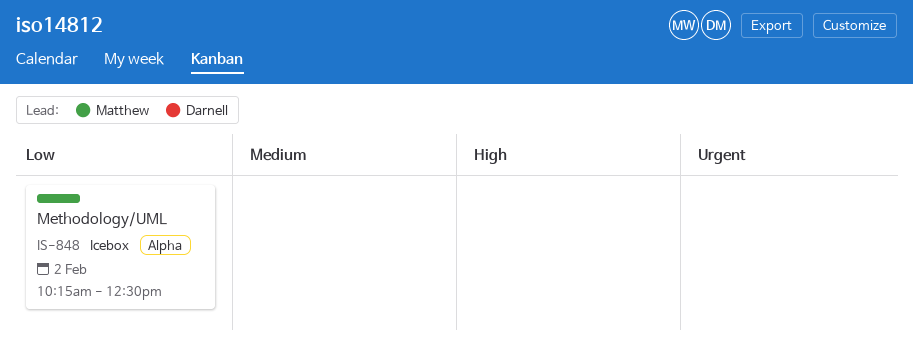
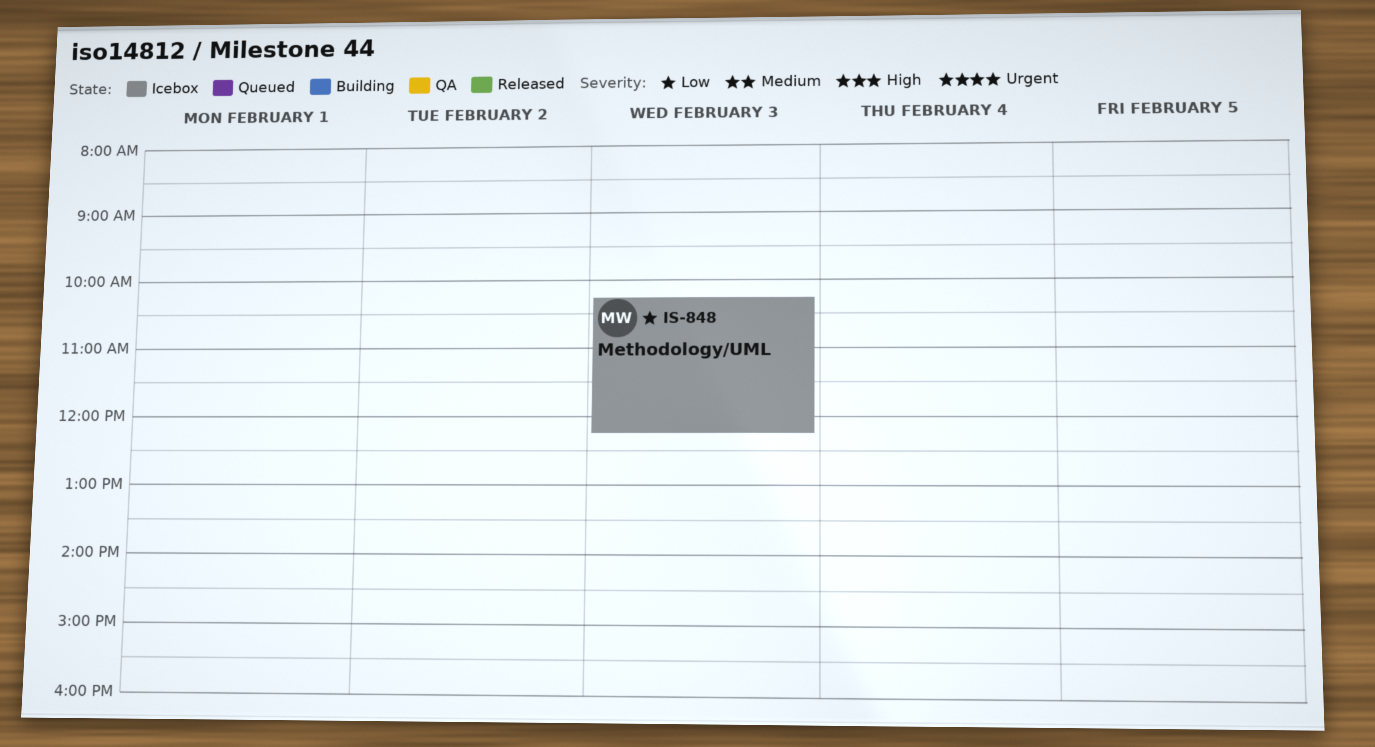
IS-848, day: Feb 2 -> Feb 3
IS-848, ends: 12:30 -> 12:15

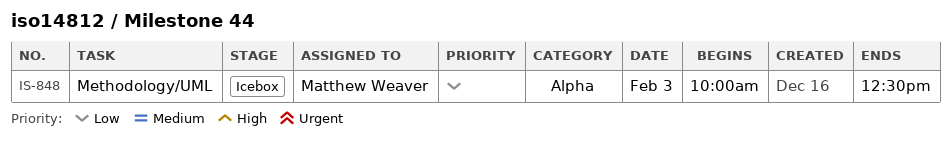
IS-848, begins: 10:15 -> 10:00
IS-848, ends: 12:15 -> 12:30

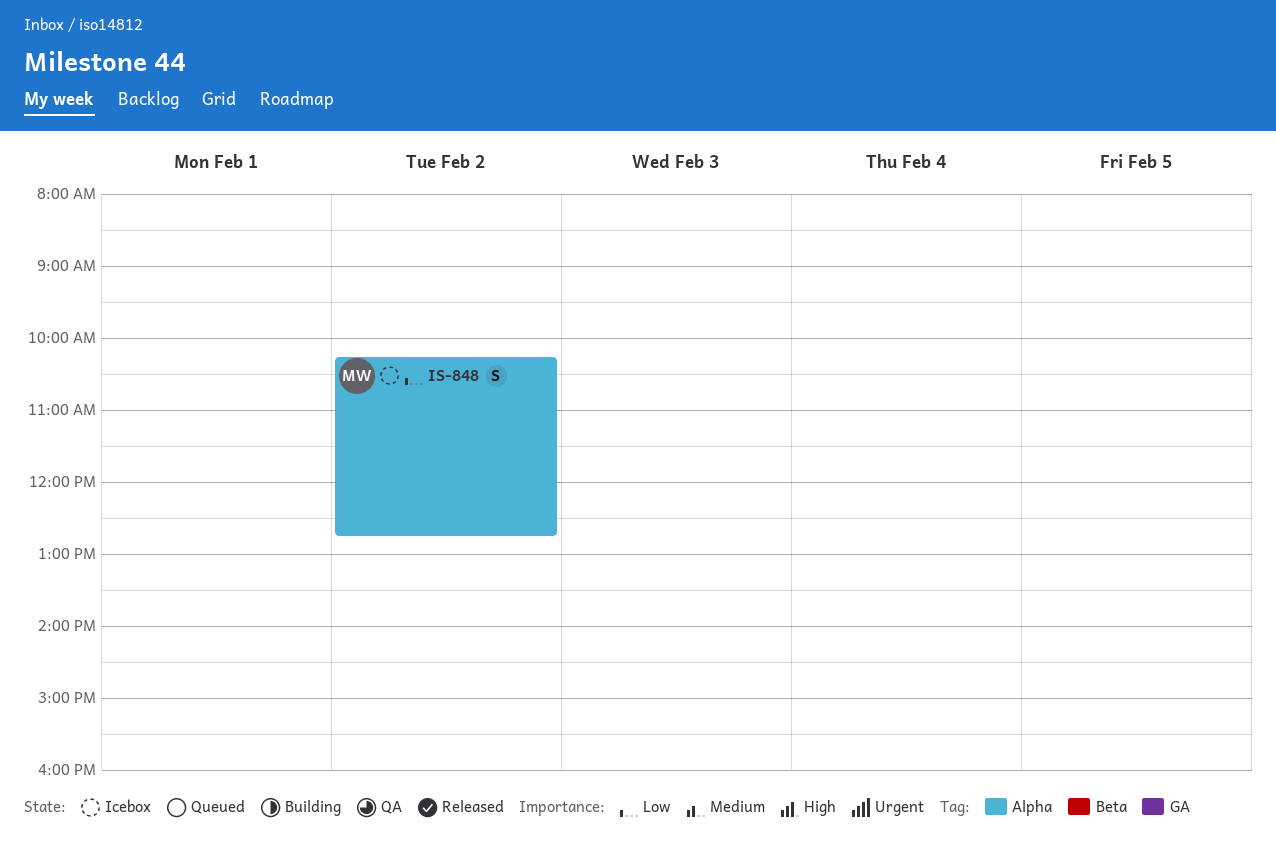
IS-848, day: Feb 3 -> Feb 2
IS-848, begins: 10:00 -> 10:15
IS-848, ends: 12:30 -> 12:45

